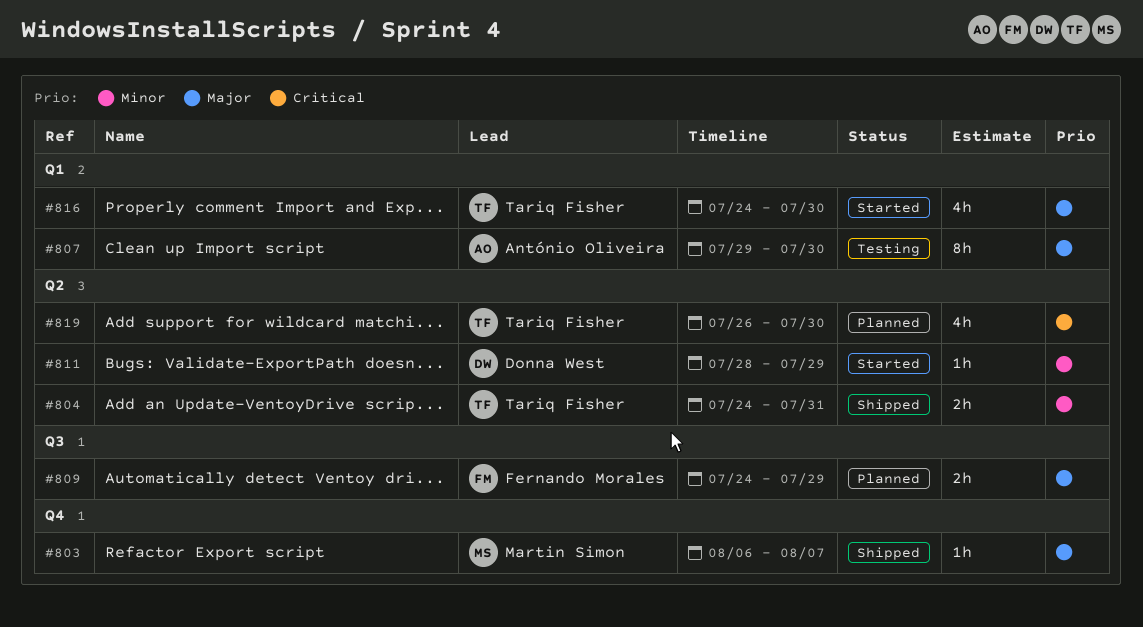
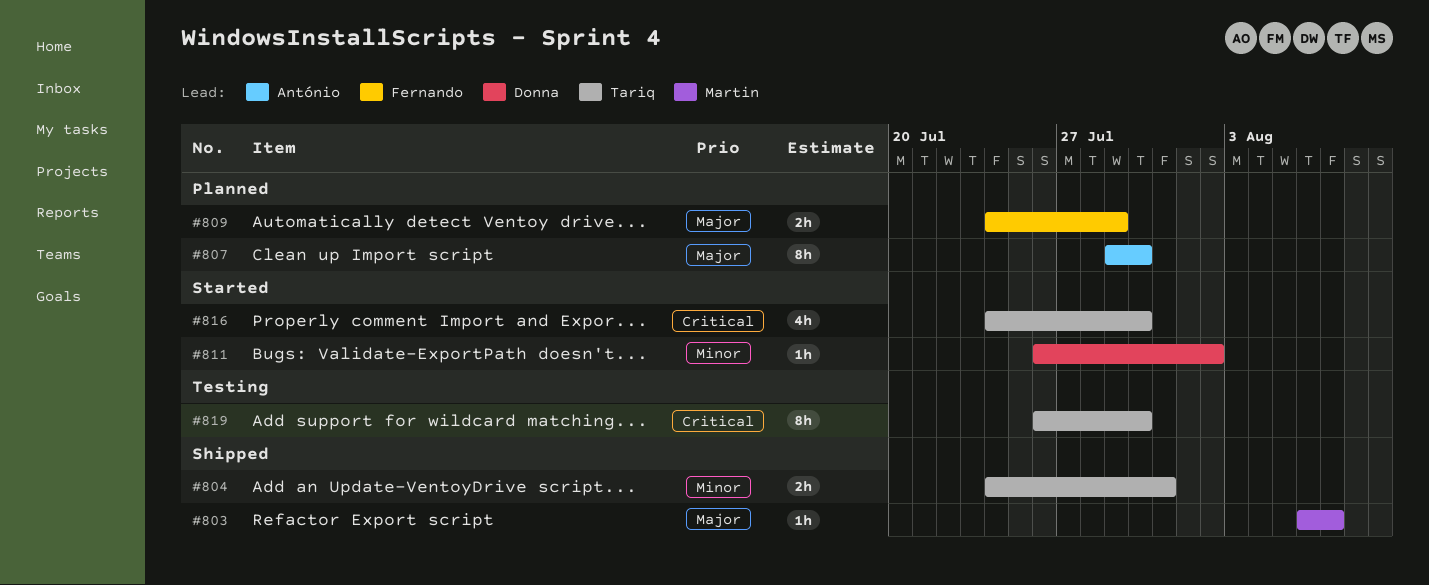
#807, status: Testing -> Planned
#811, start: Jul 28 -> Jul 26
#811, due: Jul 29 -> Aug 2
#816, priority: Major -> Critical
#819, status: Planned -> Testing
#819, estimate: 4h -> 8h

